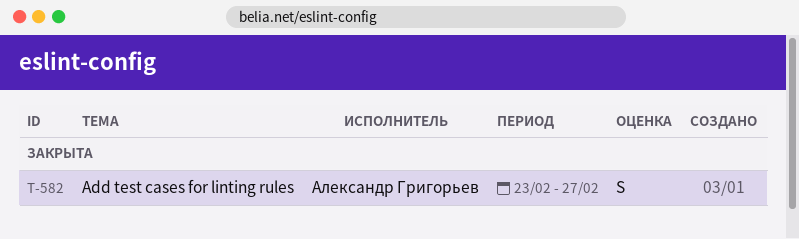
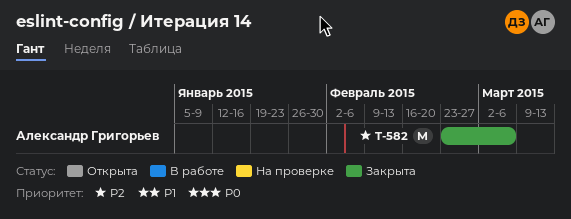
T-582, estimate: S -> M
T-582, due: Feb 27 -> Mar 6

